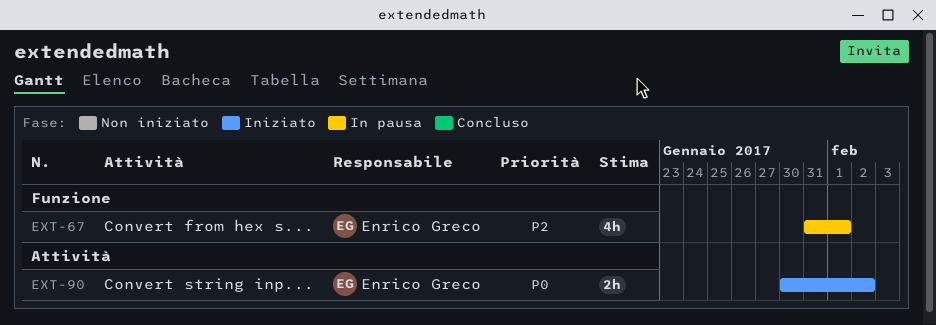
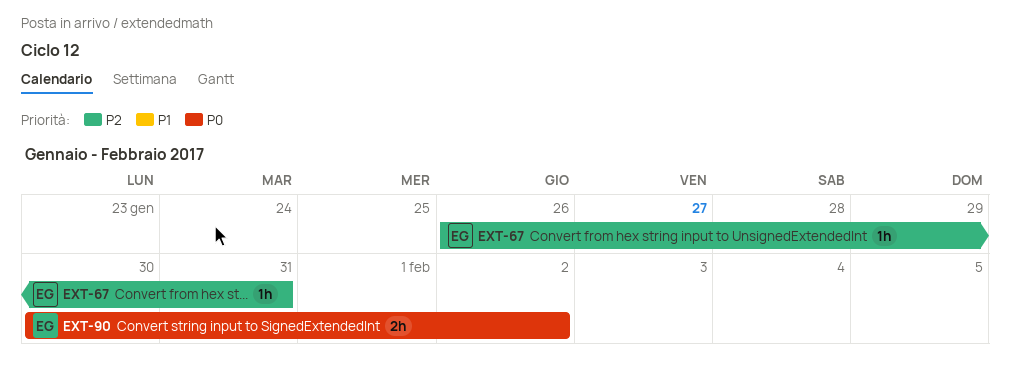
EXT-67, estimate: 4h -> 1h
EXT-67, start: Jan 31 -> Jan 26
EXT-67, due: Feb 1 -> Jan 31

